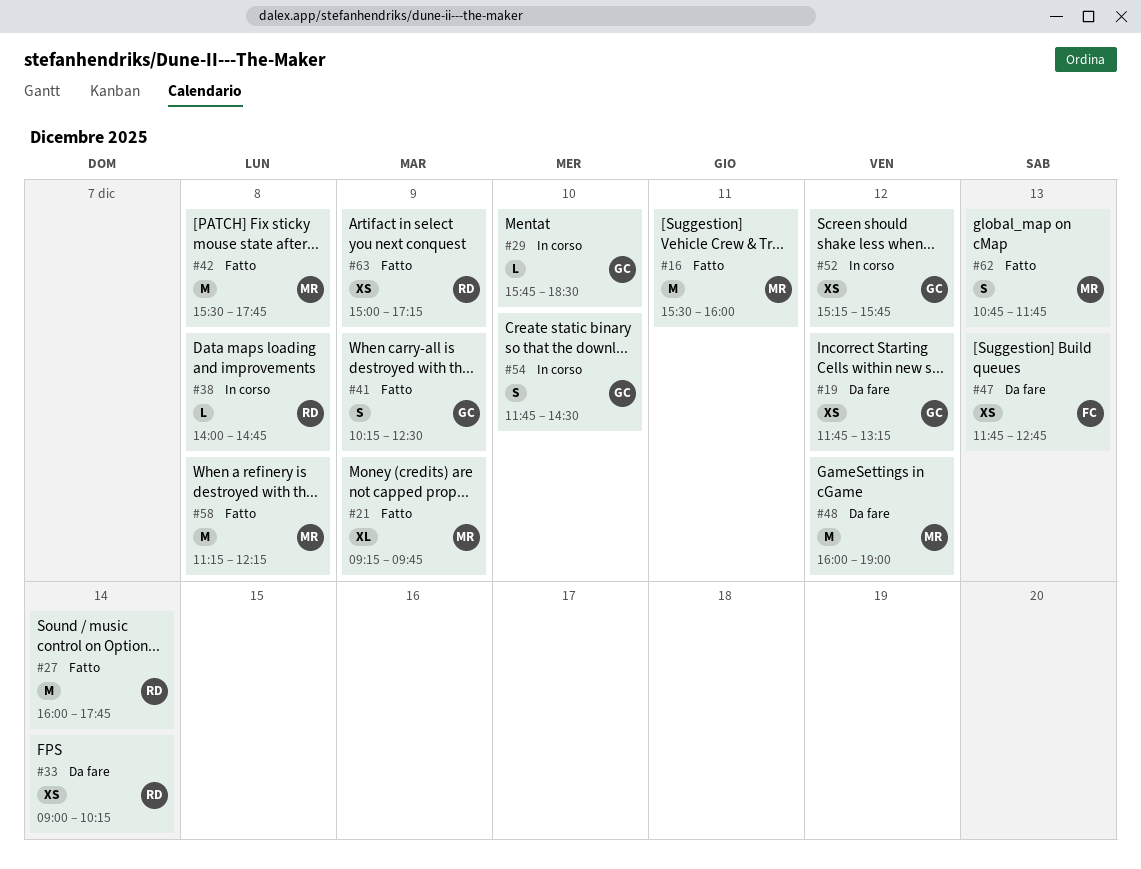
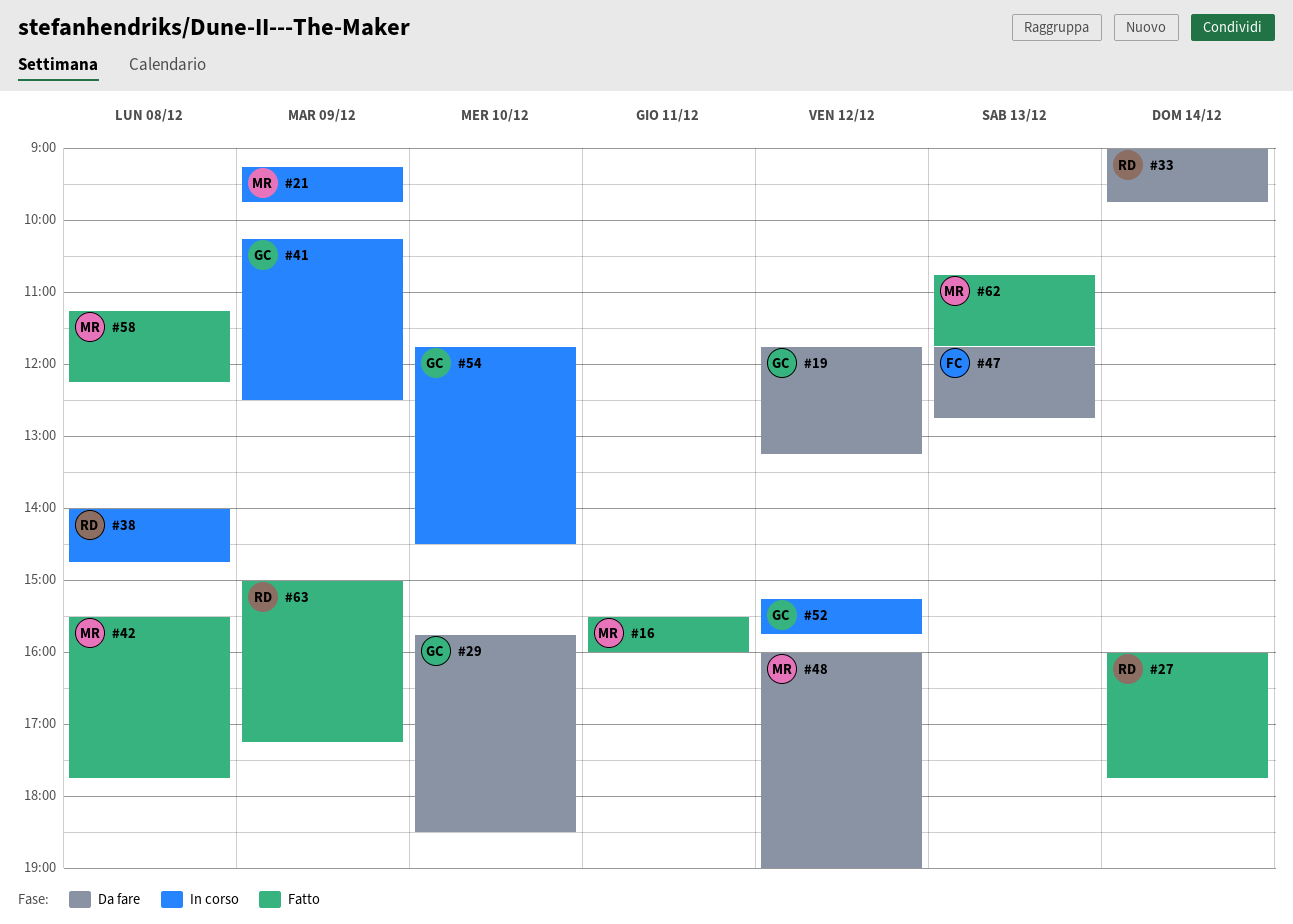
#21, status: Fatto -> In corso
#29, status: In corso -> Da fare
#33, ends: 10:15 -> 09:45
#41, status: Fatto -> In corso

